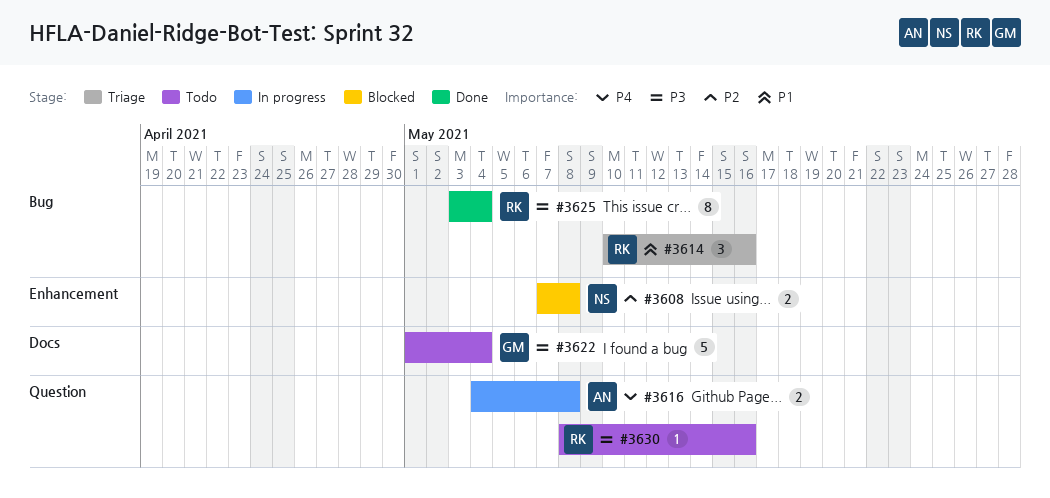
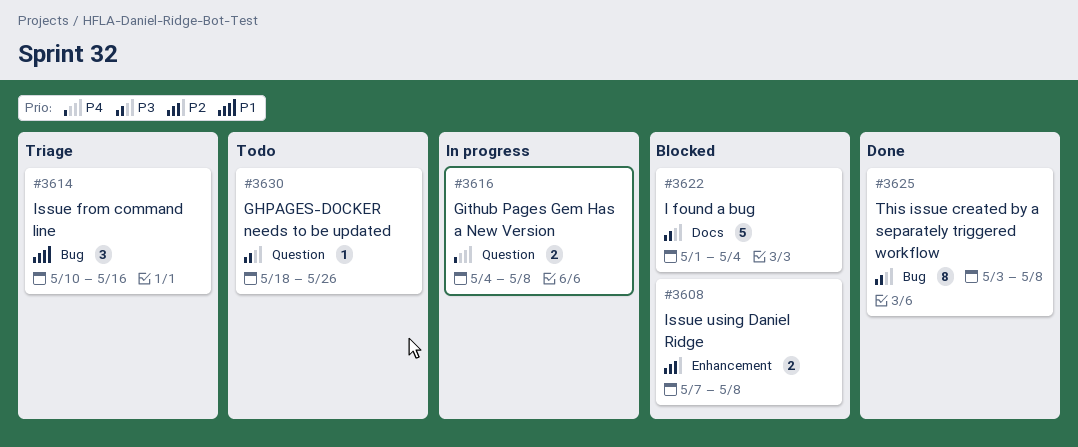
#3622, status: Todo -> Blocked
#3625, due: May 4 -> May 8
#3630, start: May 8 -> May 18
#3630, due: May 16 -> May 26

